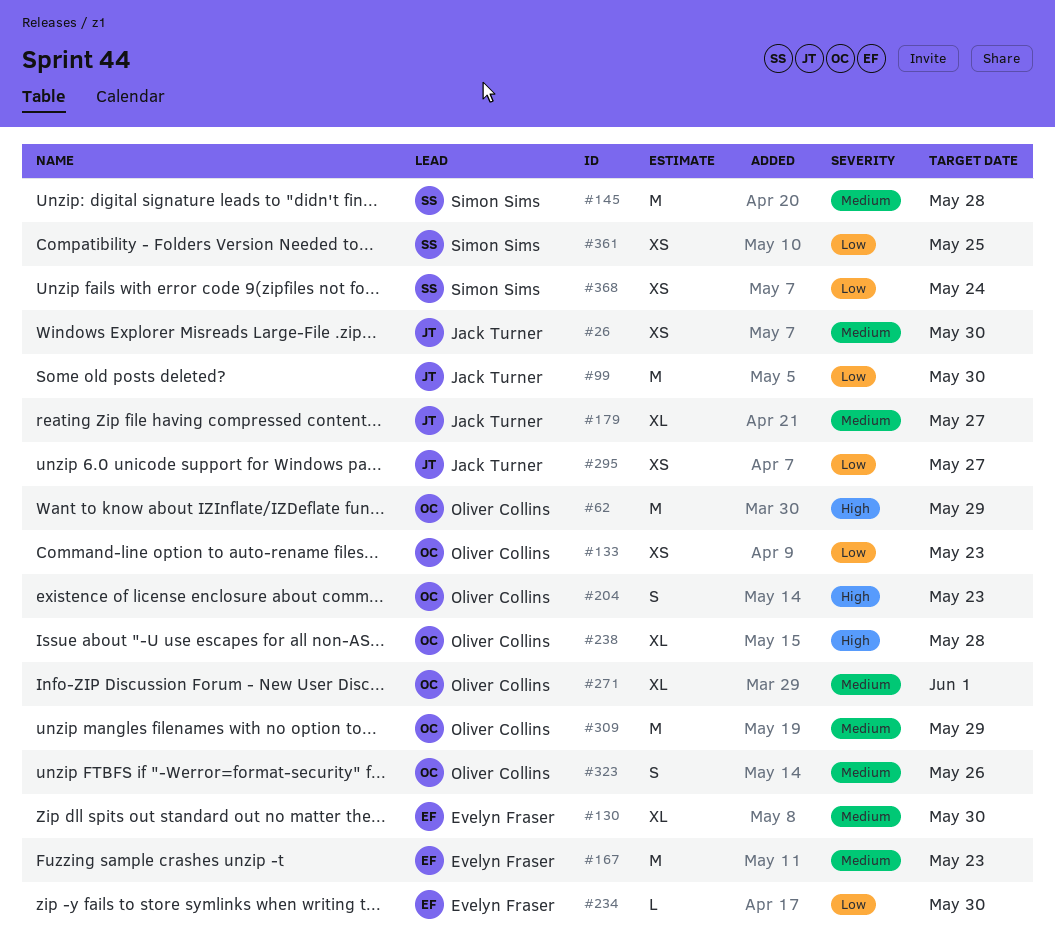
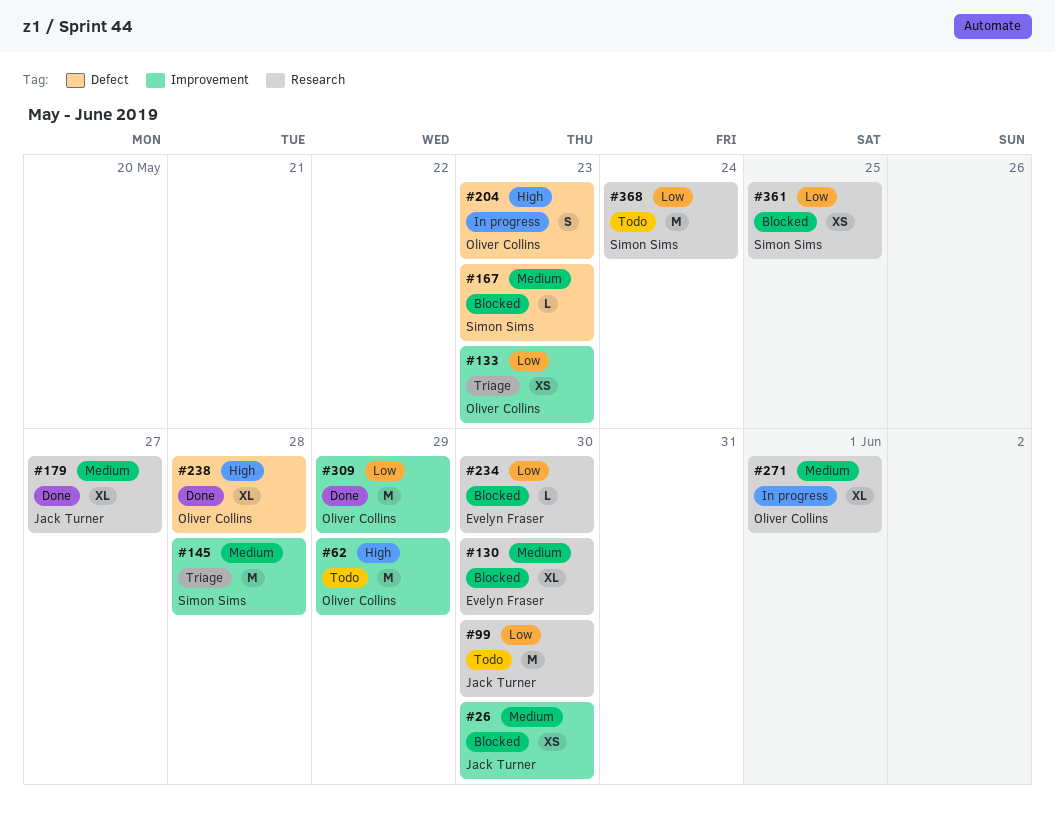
#167, owner: Evelyn Fraser -> Simon Sims
#167, estimate: M -> L
#295: present -> none
#309, priority: Medium -> Low
#323: present -> none
#368, estimate: XS -> M

